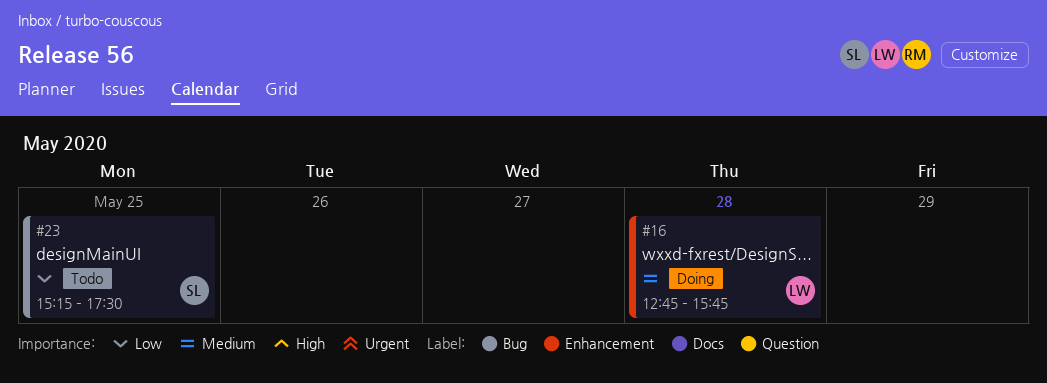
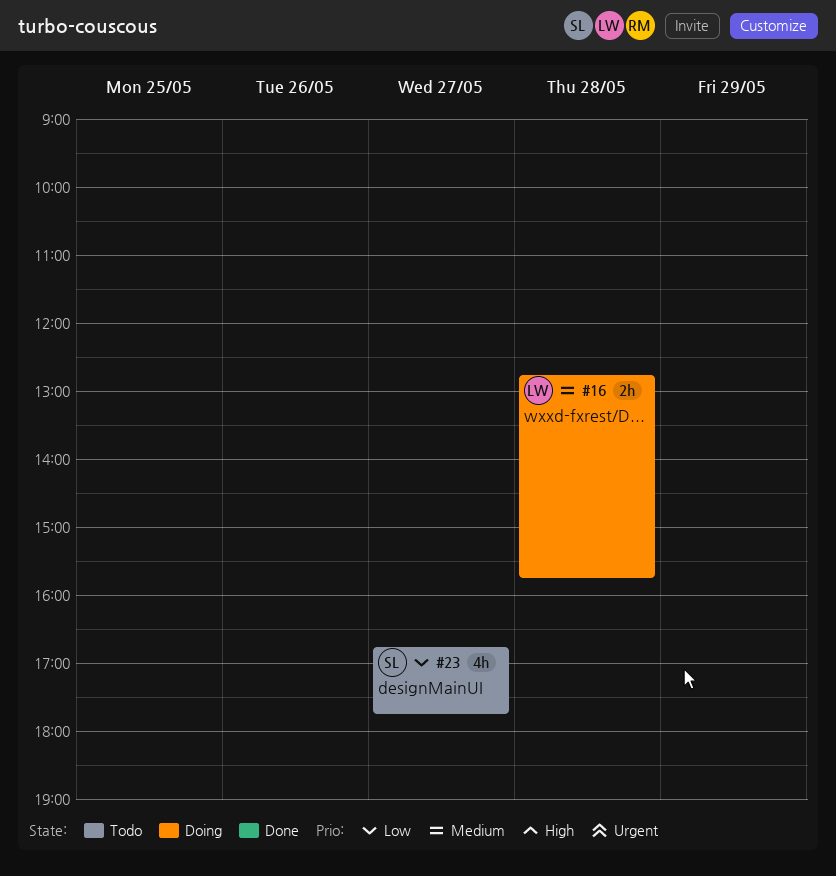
#23, day: May 25 -> May 27
#23, begins: 15:15 -> 16:45
#23, ends: 17:30 -> 17:45

